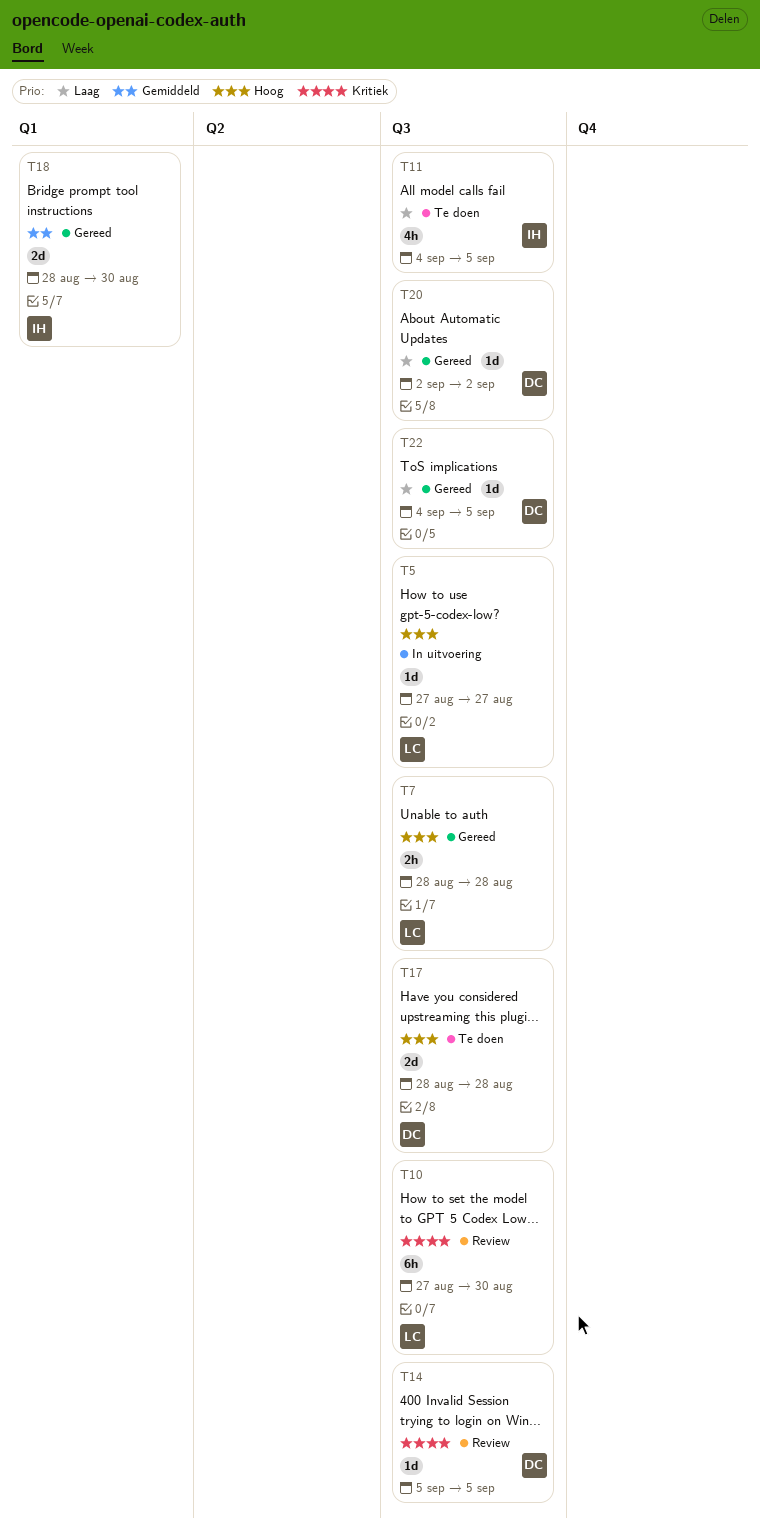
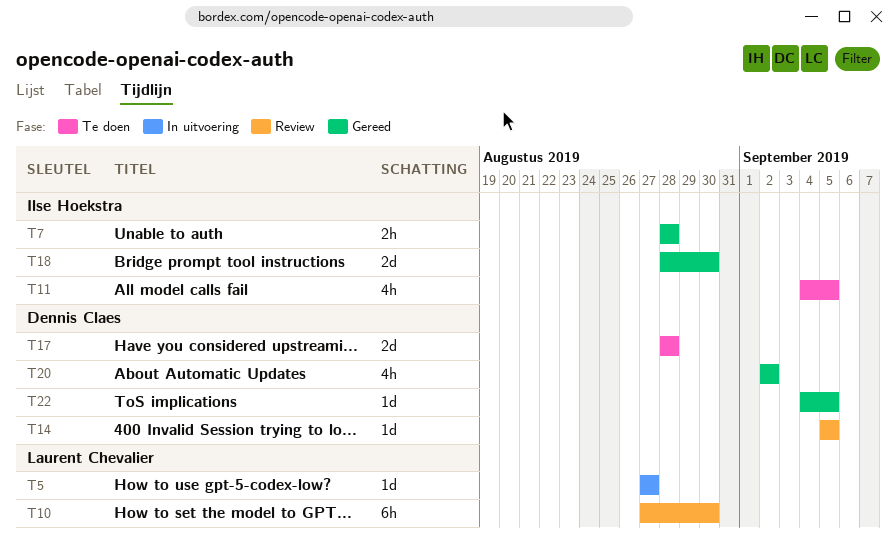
T7, owner: Laurent Chevalier -> Ilse Hoekstra
T20, estimate: 1d -> 4h

